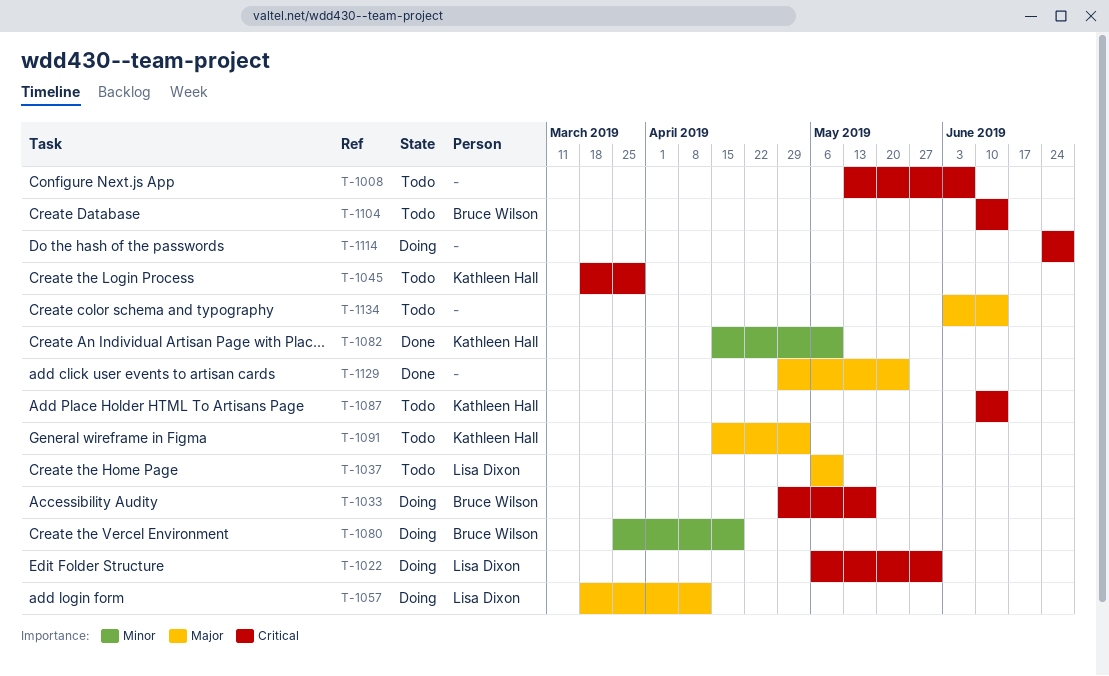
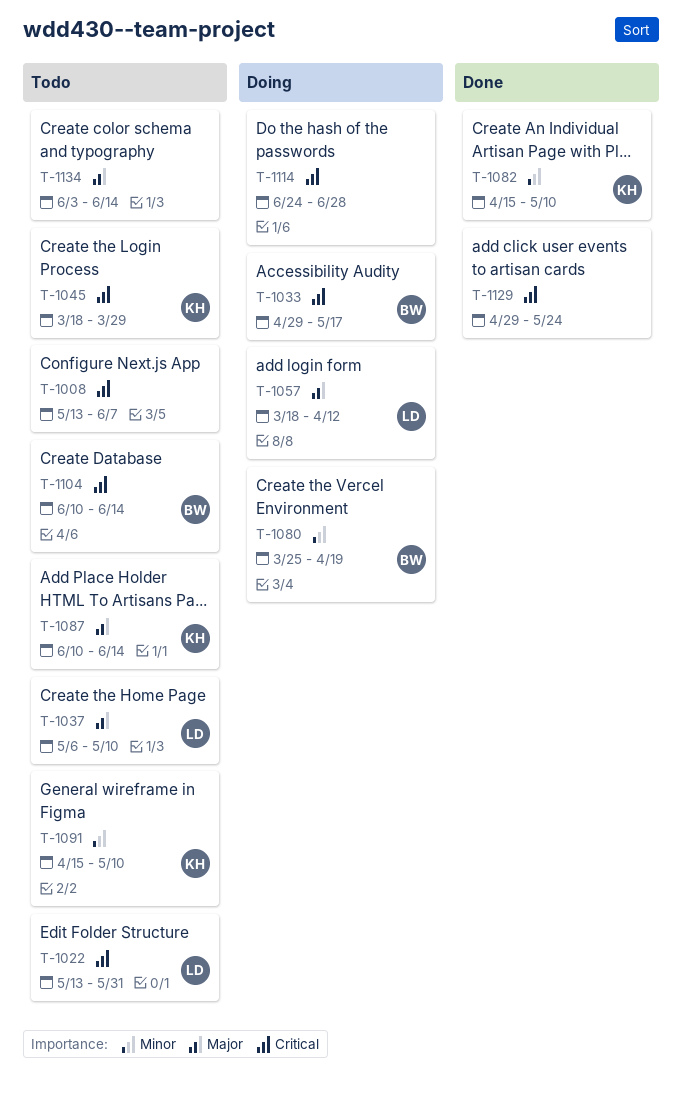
T-1022, status: Doing -> Todo
T-1022, start: May 6 -> May 13
T-1087, priority: Critical -> Major
T-1091, priority: Major -> Minor
T-1091, due: May 3 -> May 10
T-1129, priority: Major -> Critical

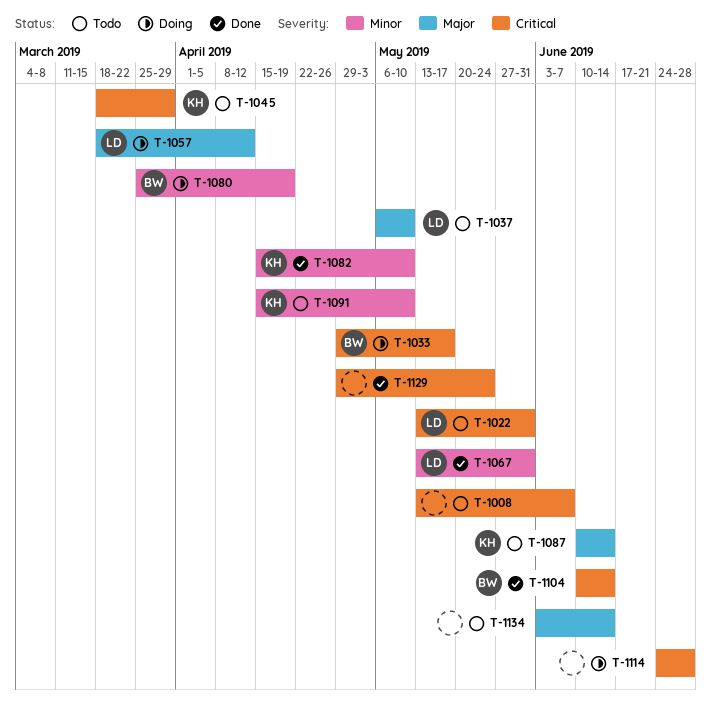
T-1067: none -> present
T-1104, status: Todo -> Done

